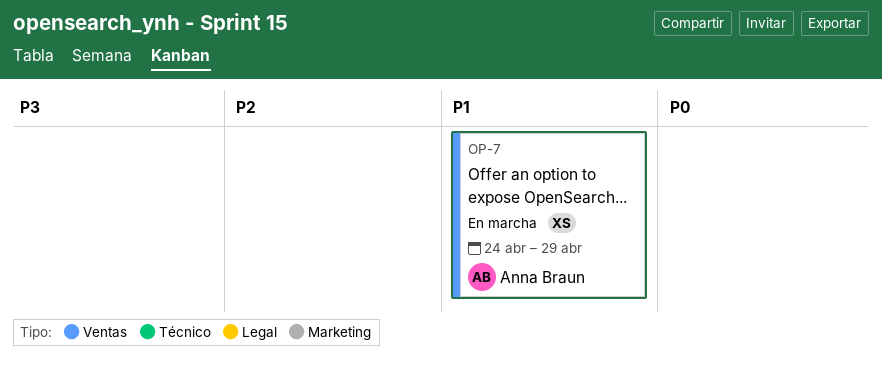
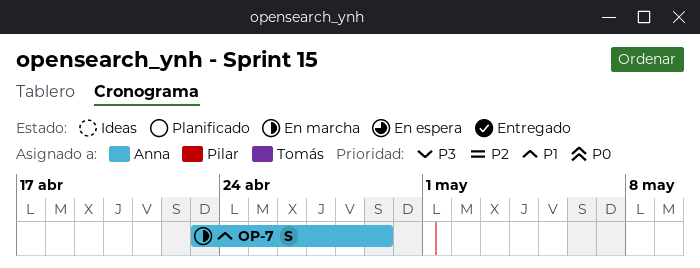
OP-7, estimate: XS -> S
OP-7, start: Apr 24 -> Apr 23

